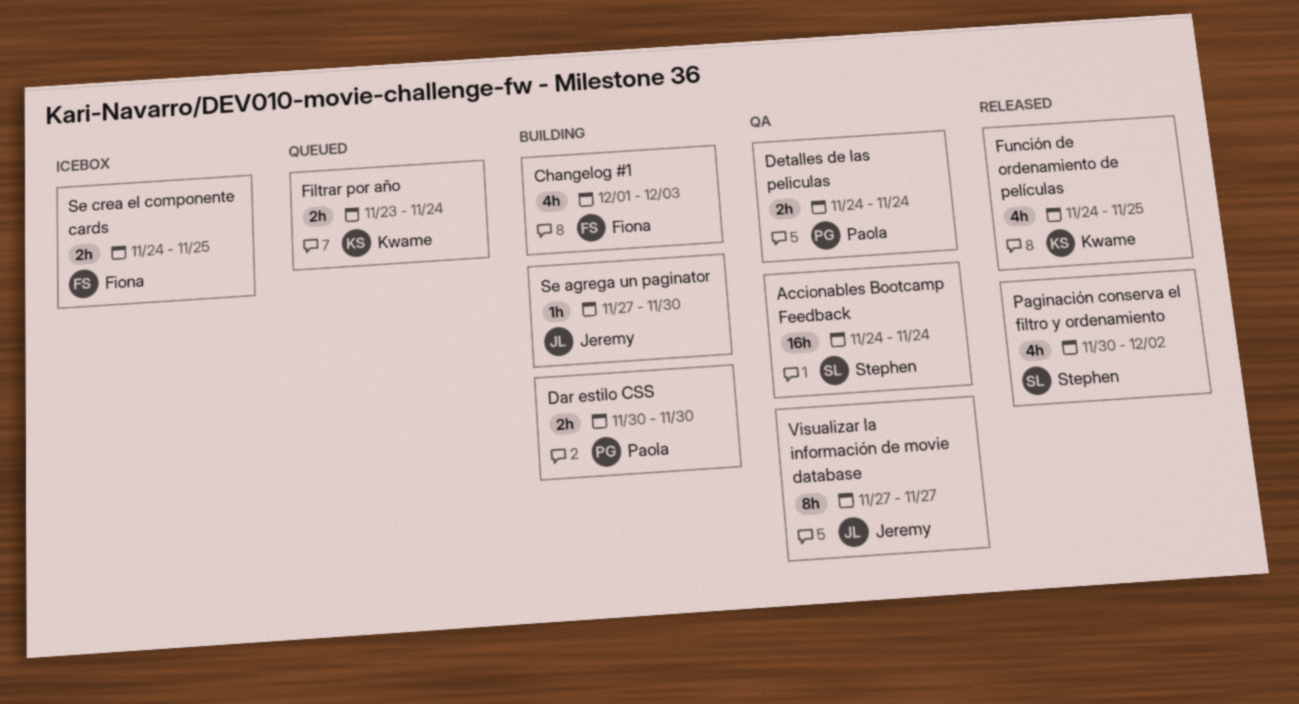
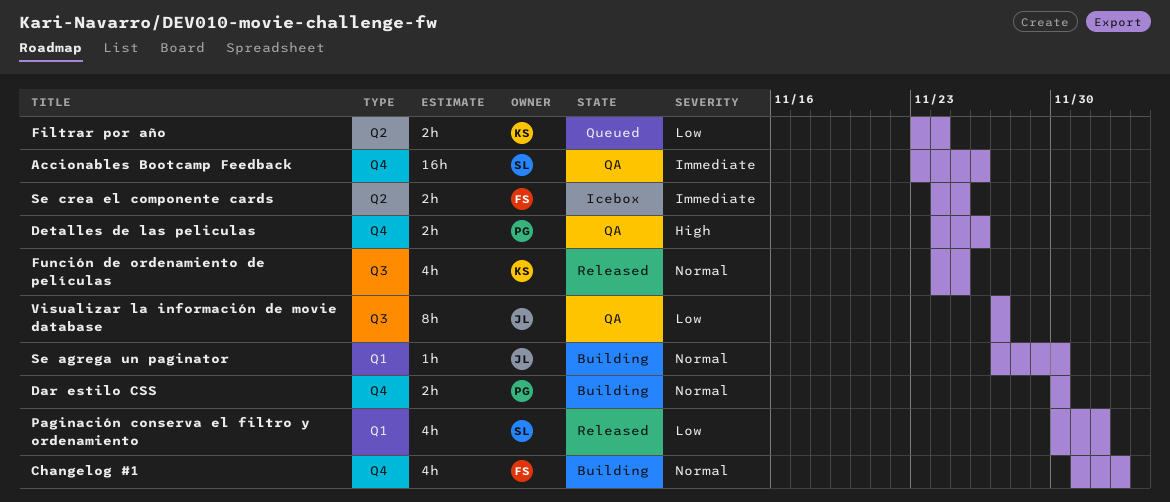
Accionables Bootcamp Feedback, start: Nov 24 -> Nov 23
Accionables Bootcamp Feedback, due: Nov 24 -> Nov 26
Detalles de las peliculas, due: Nov 24 -> Nov 26

